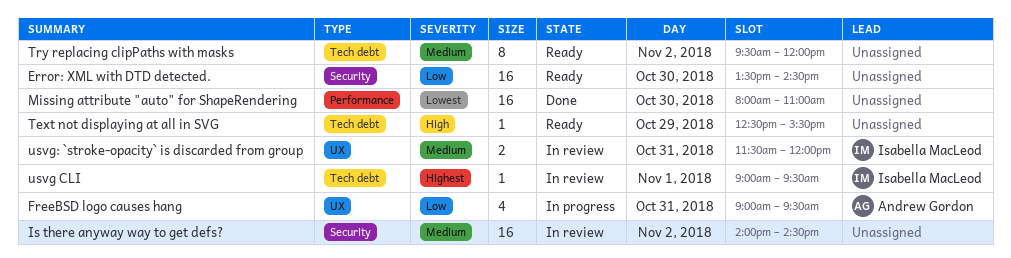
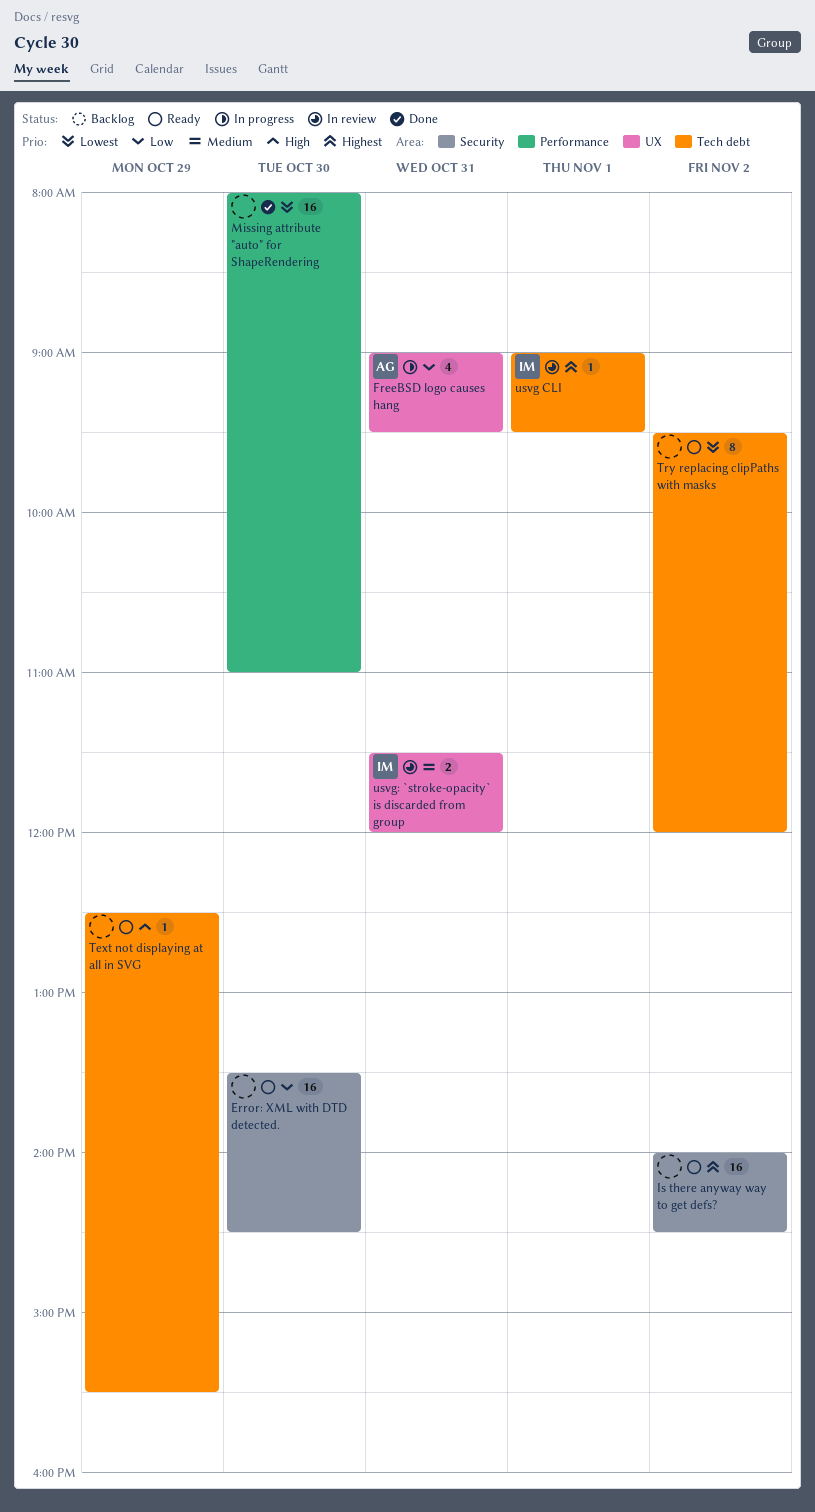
Is there anyway way to get defs?, status: In review -> Ready
Is there anyway way to get defs?, priority: Medium -> Highest
Try replacing clipPaths with masks, priority: Medium -> Lowest

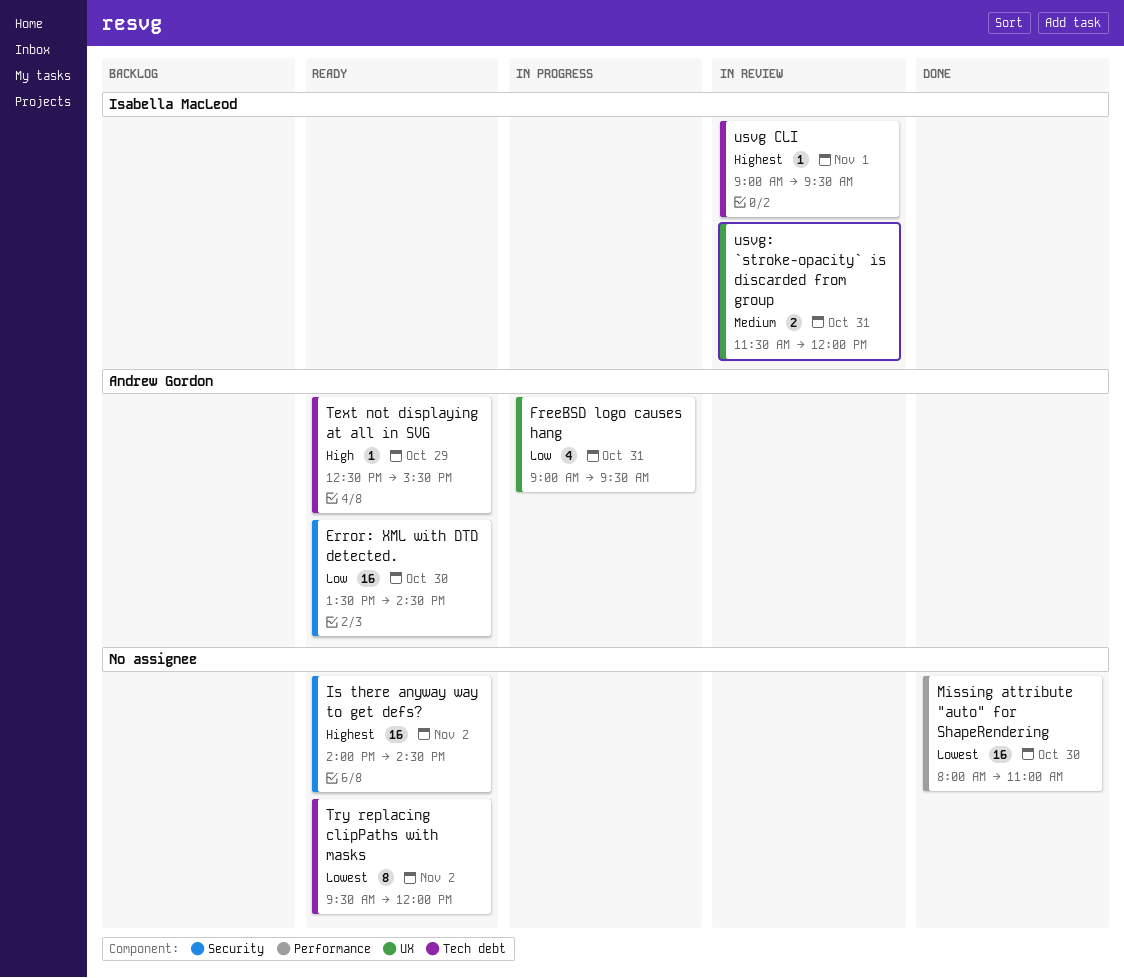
Error: XML with DTD detected., owner: none -> Andrew Gordon
Text not displaying at all in SVG, owner: none -> Andrew Gordon

